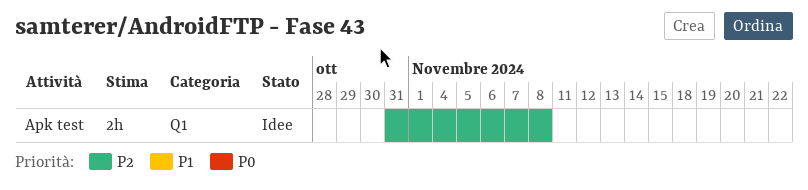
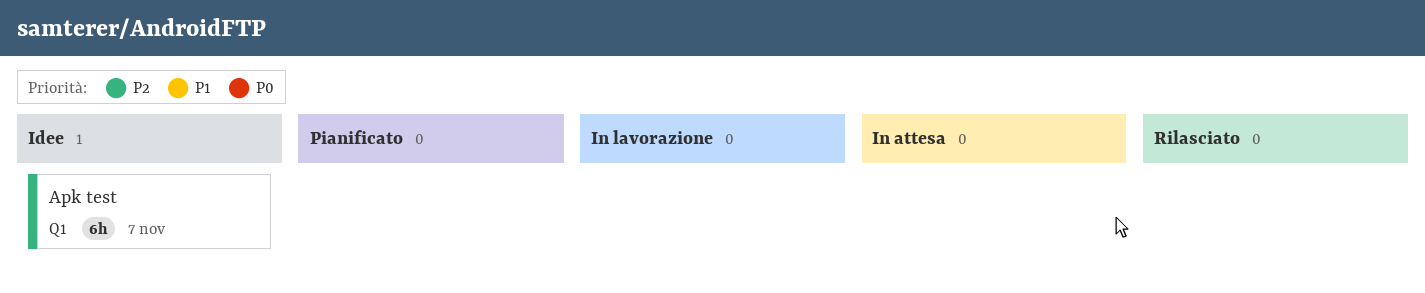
Apk test, estimate: 2h -> 6h
Apk test, due: Nov 8 -> Nov 7

